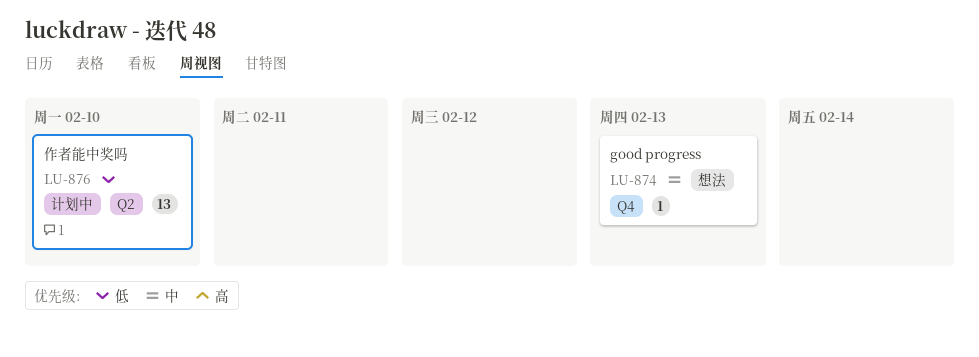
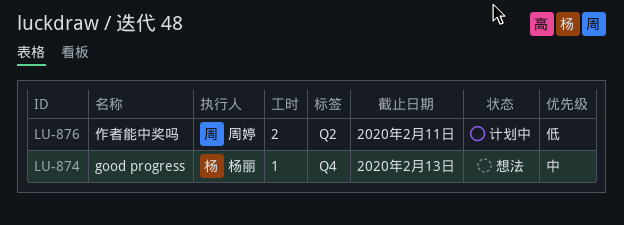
LU-876, estimate: 13 -> 2
LU-876, due: Feb 10 -> Feb 11

